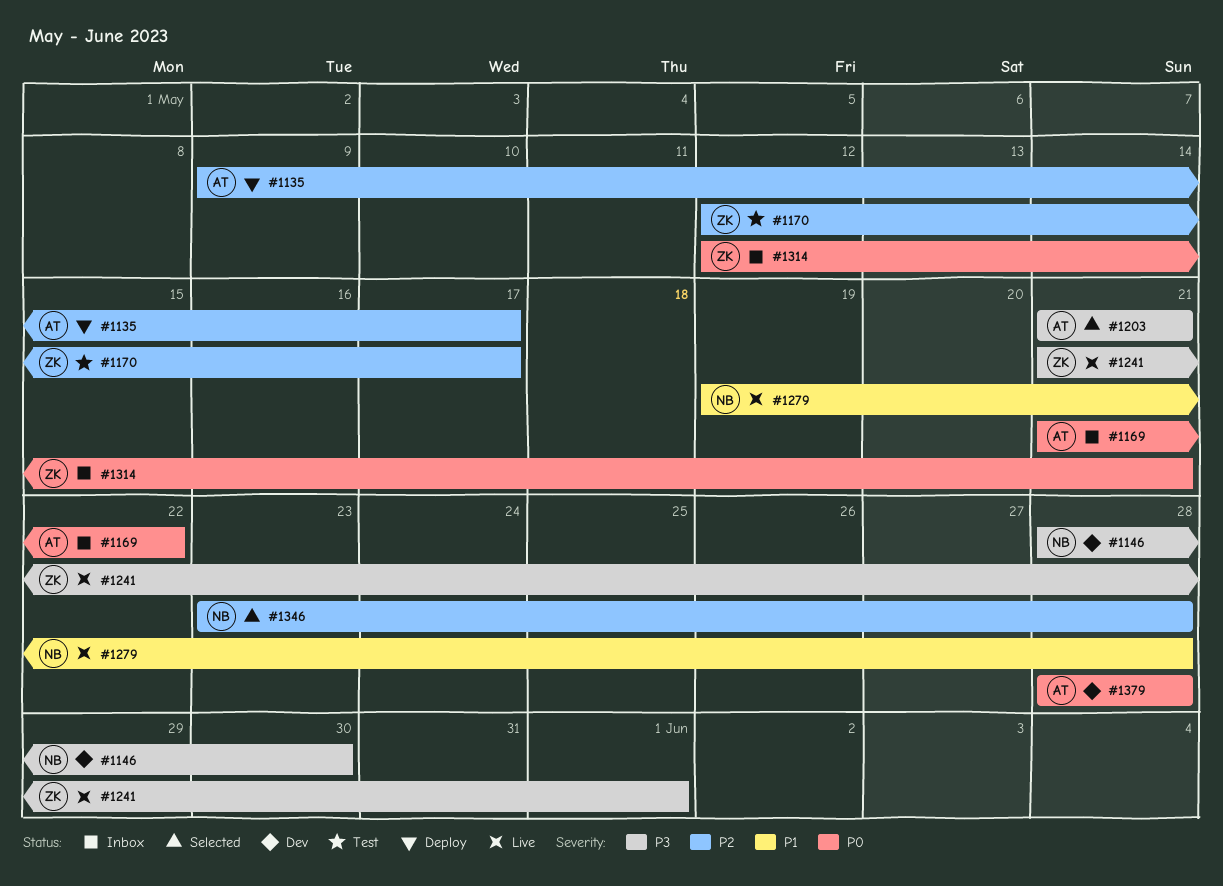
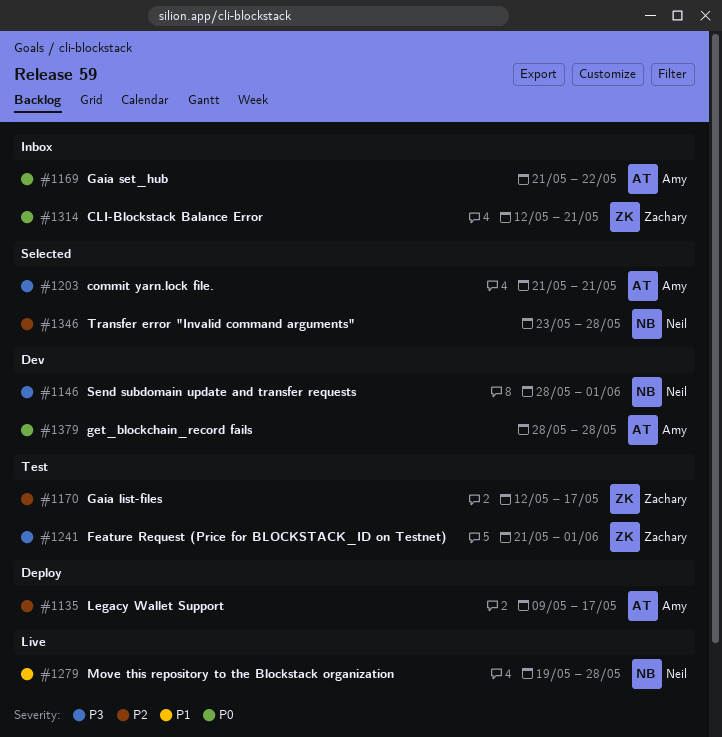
#1146, due: May 30 -> Jun 1
#1241, status: Live -> Test

